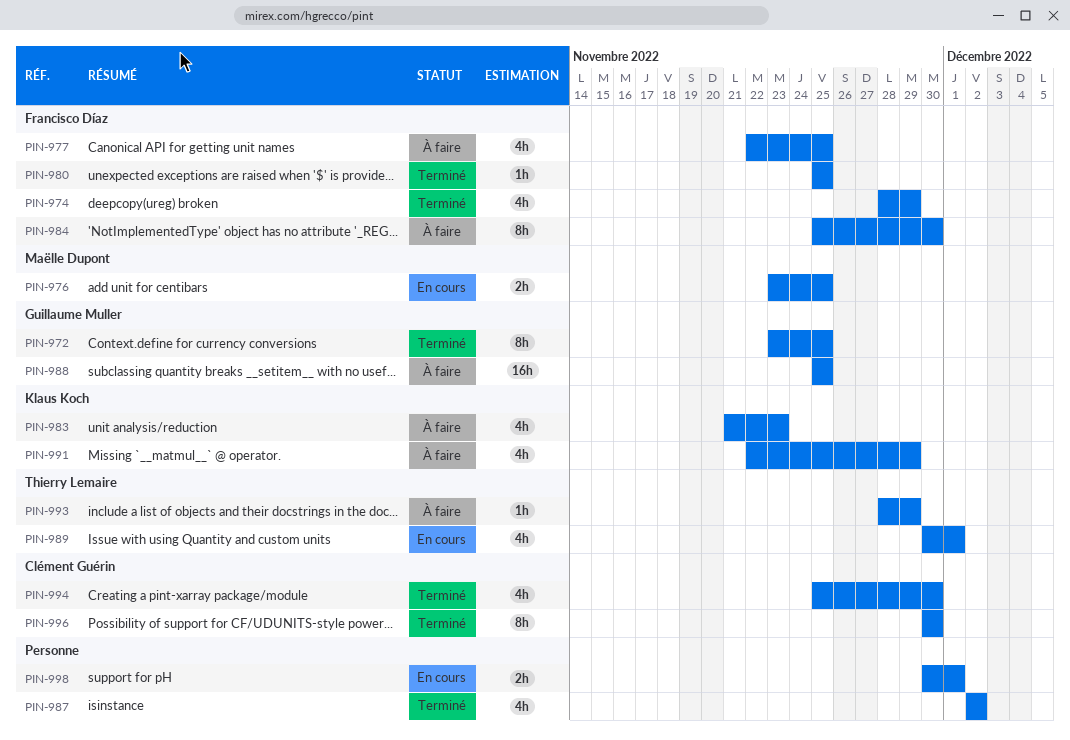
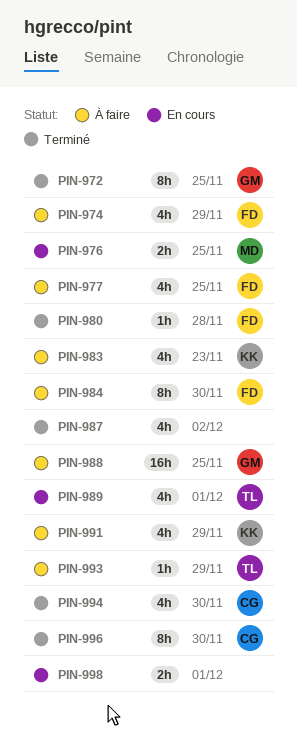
PIN-974, status: Terminé -> À faire
PIN-980, due: Nov 25 -> Nov 28

